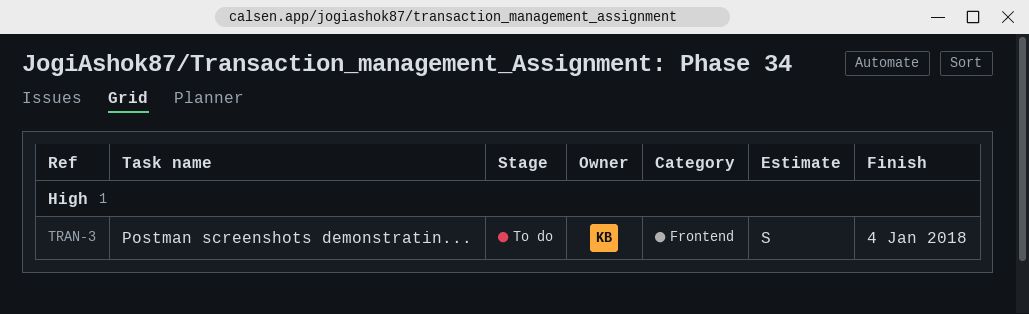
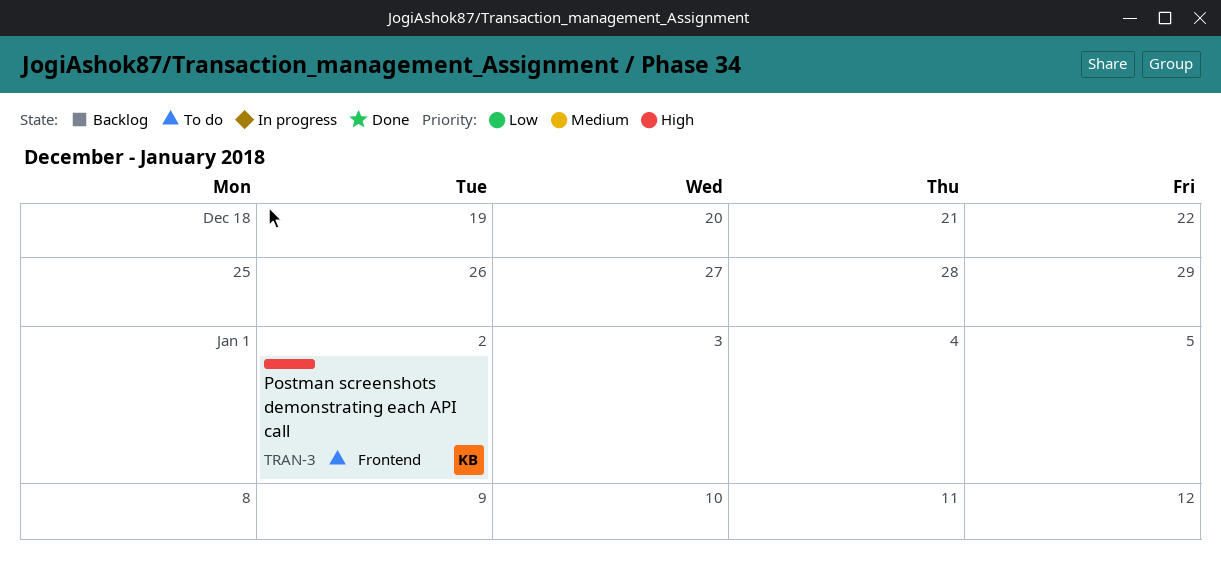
TRAN-3, due: Jan 4 -> Jan 2

